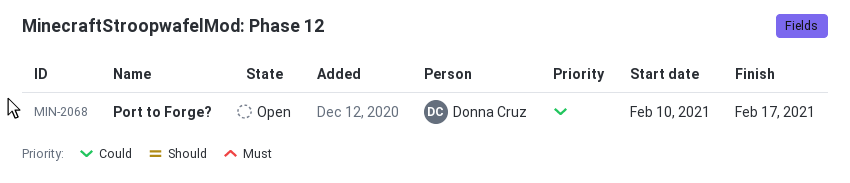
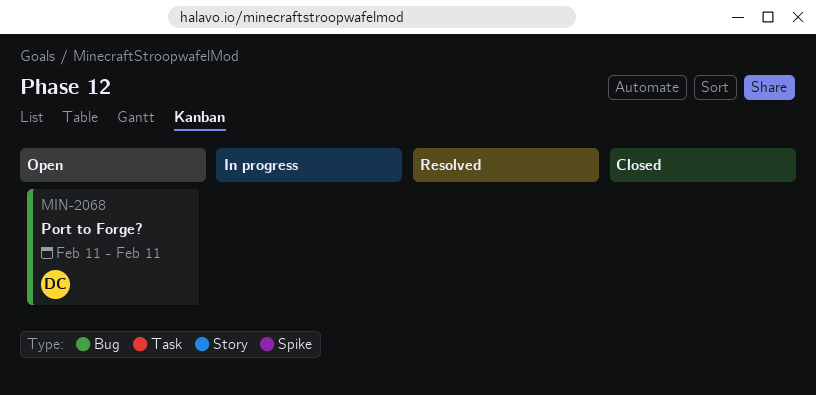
MIN-2068, start: Feb 10 -> Feb 11
MIN-2068, due: Feb 17 -> Feb 11

